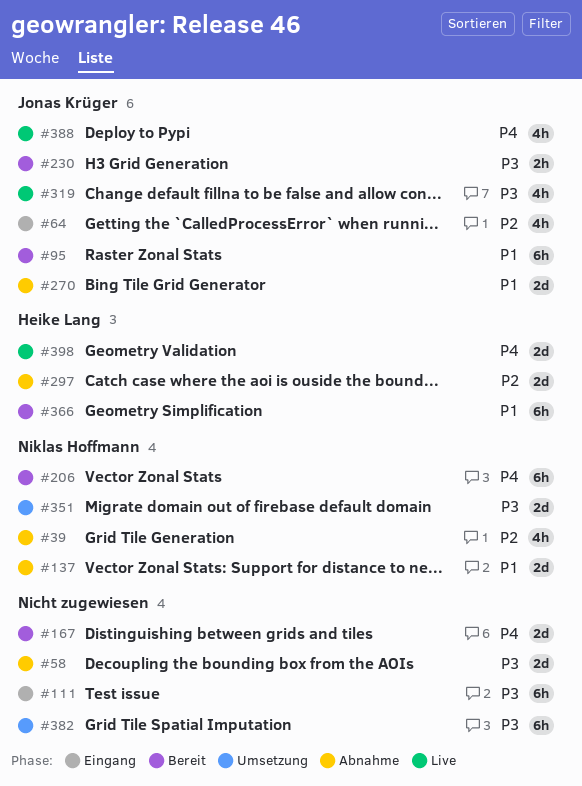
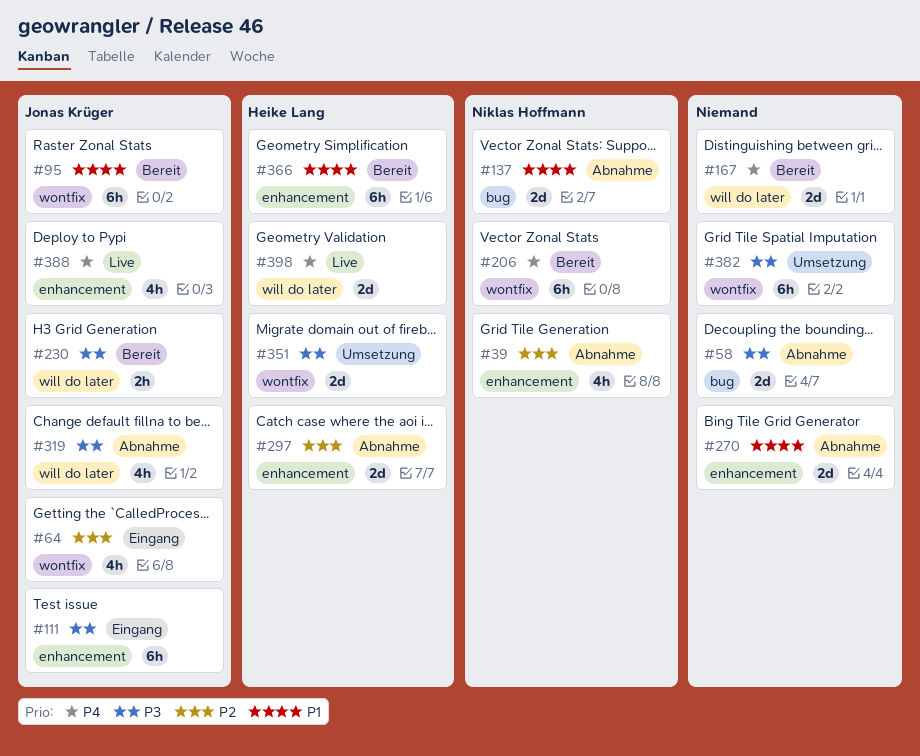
#111, owner: none -> Jonas Krüger
#270, owner: Jonas Krüger -> none
#319, status: Live -> Abnahme
#351, owner: Niklas Hoffmann -> Heike Lang

